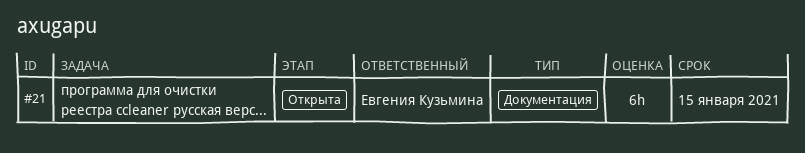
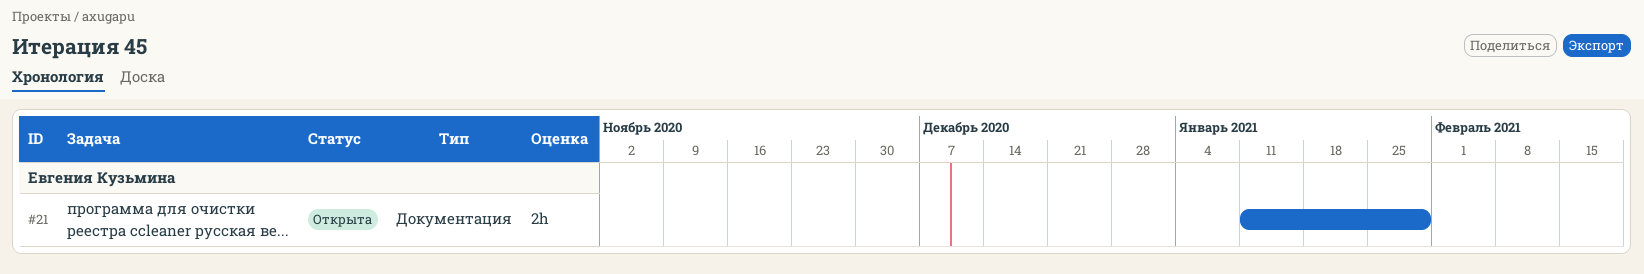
#21, estimate: 6h -> 2h
#21, due: Jan 15 -> Jan 29

